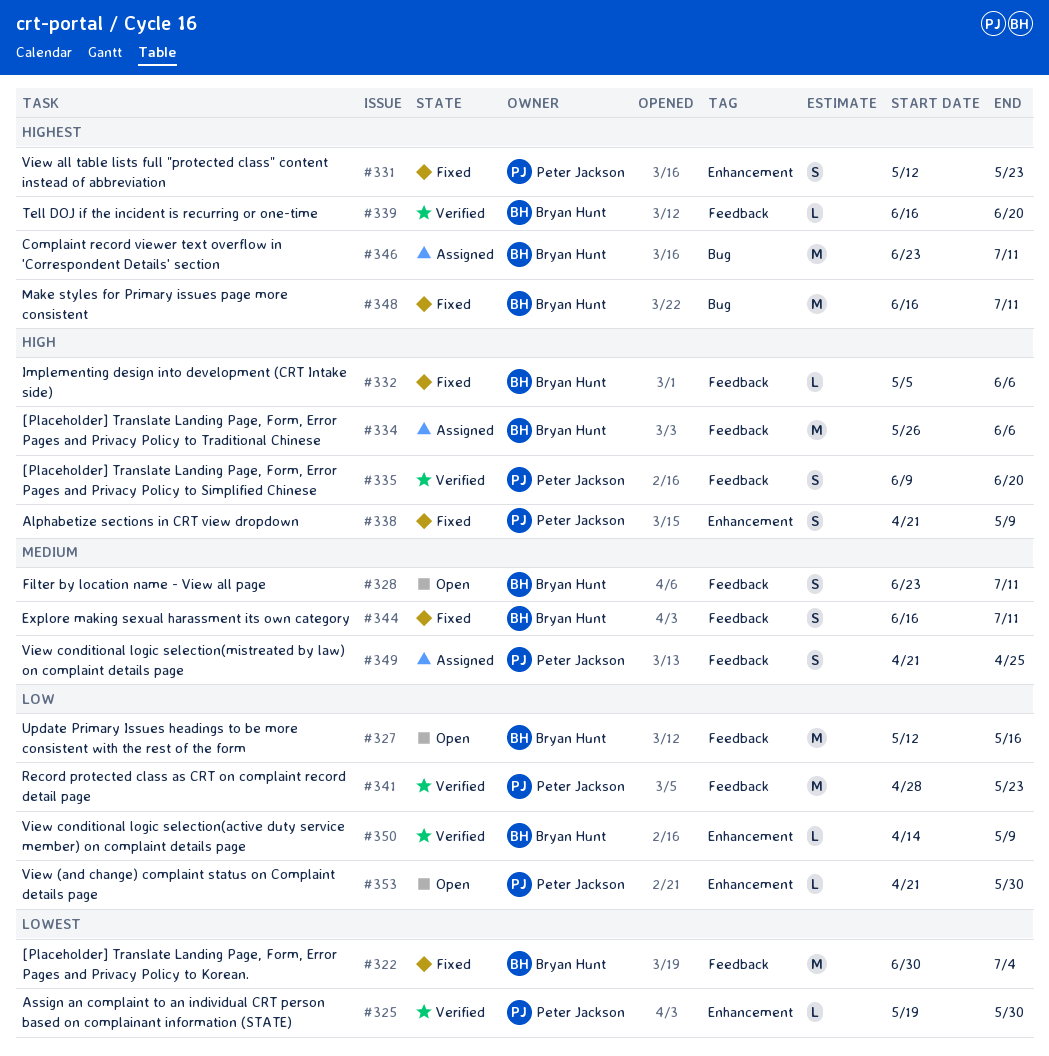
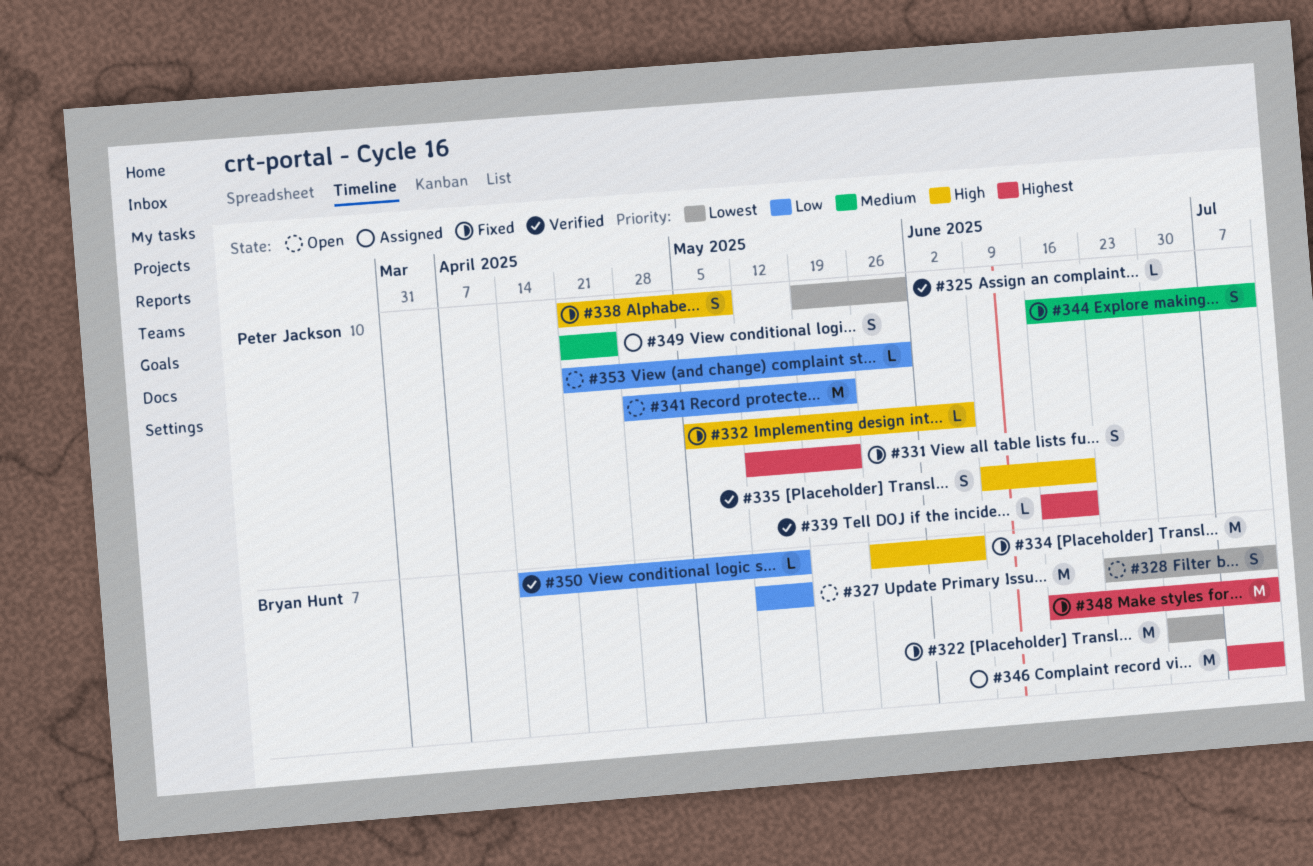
#328, priority: Medium -> Lowest
#332, owner: Bryan Hunt -> Peter Jackson
#334, status: Assigned -> Fixed
#339, owner: Bryan Hunt -> Peter Jackson
#341, status: Verified -> Open
#344, owner: Bryan Hunt -> Peter Jackson
#346, start: Jun 23 -> Jul 7
#350, due: May 9 -> May 16

